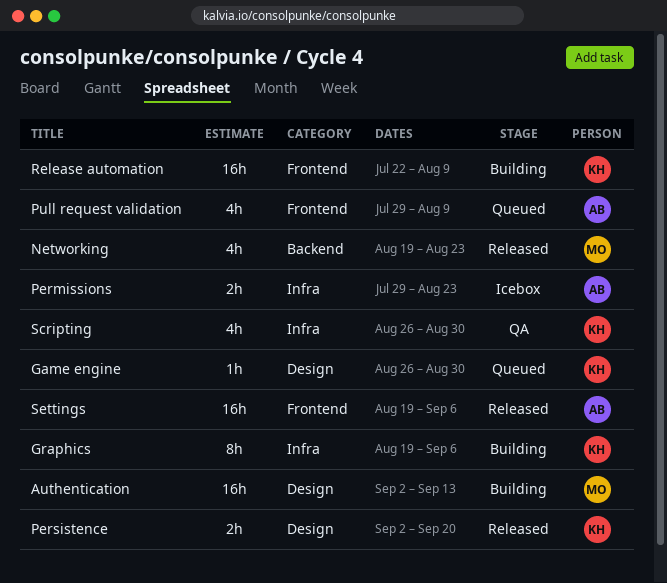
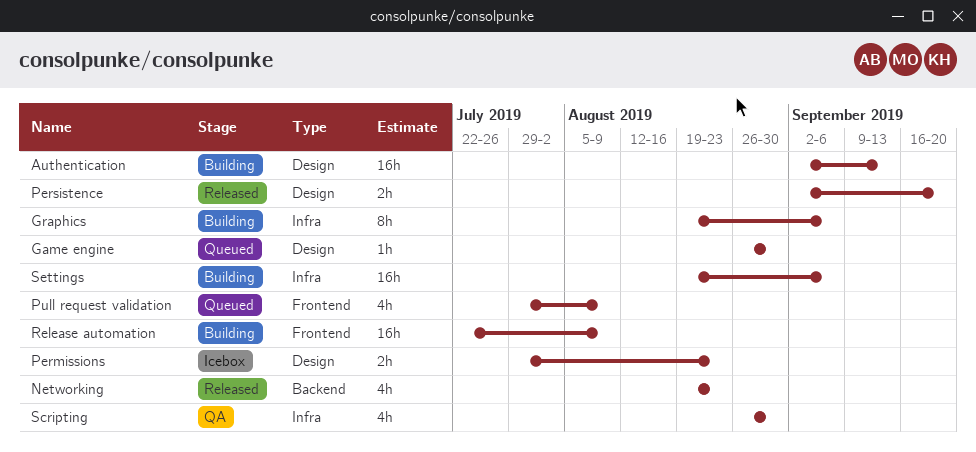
Permissions, label: Infra -> Design
Settings, status: Released -> Building
Settings, label: Frontend -> Infra

